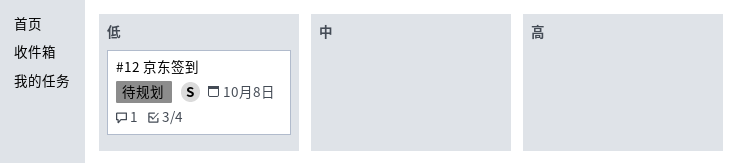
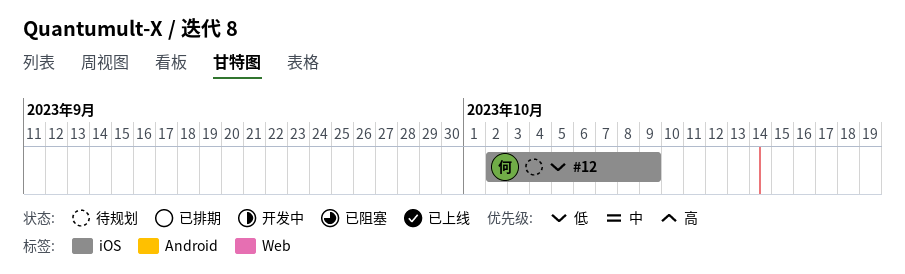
#12, due: Oct 8 -> Oct 9

